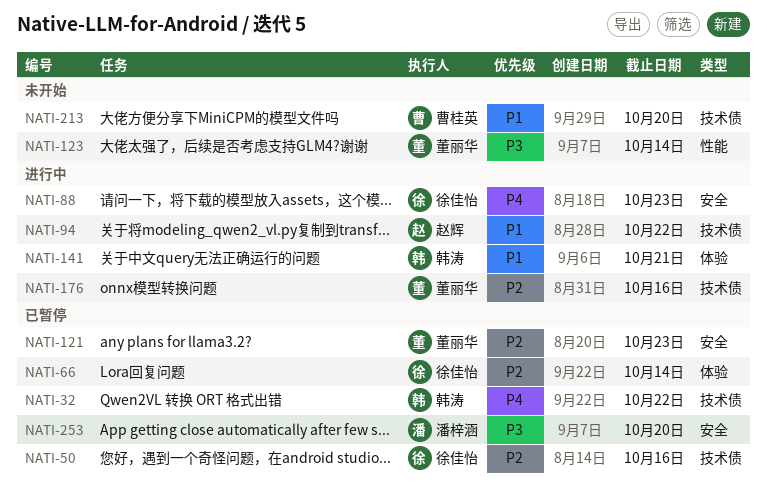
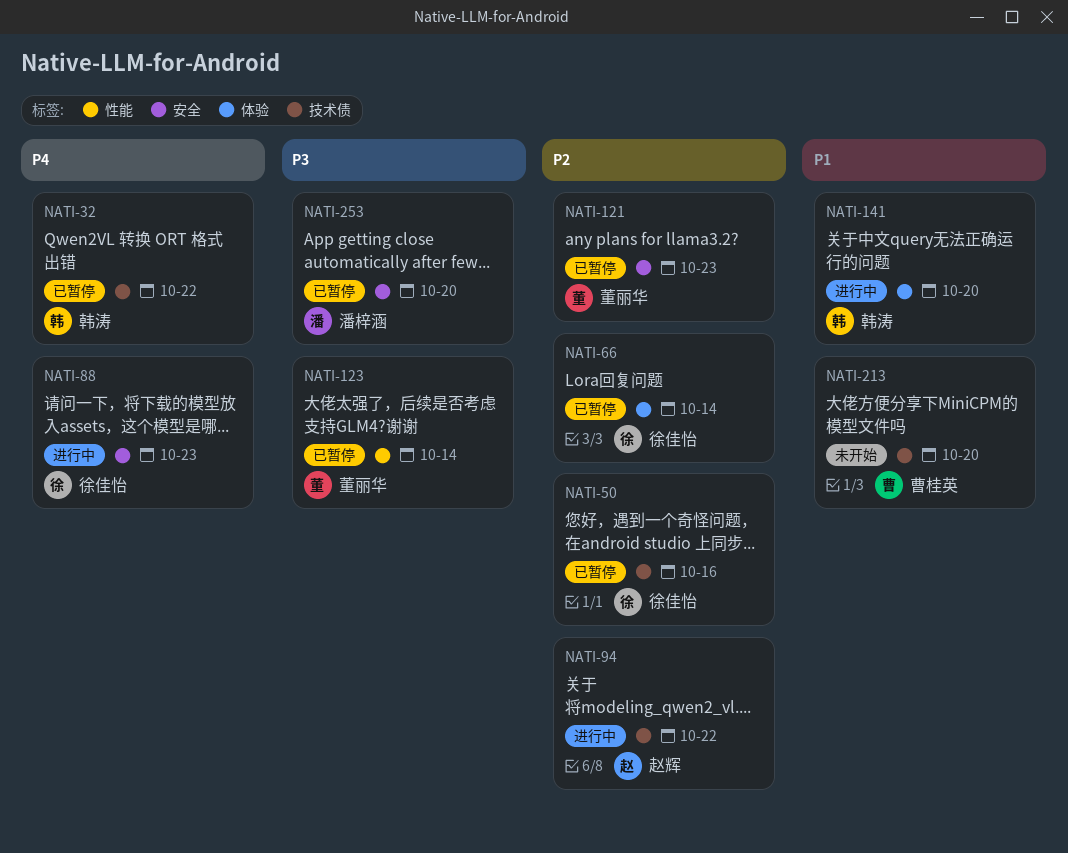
NATI-94, priority: P1 -> P2
NATI-123, status: 未开始 -> 已暂停
NATI-141, due: Oct 21 -> Oct 20
NATI-176: present -> none

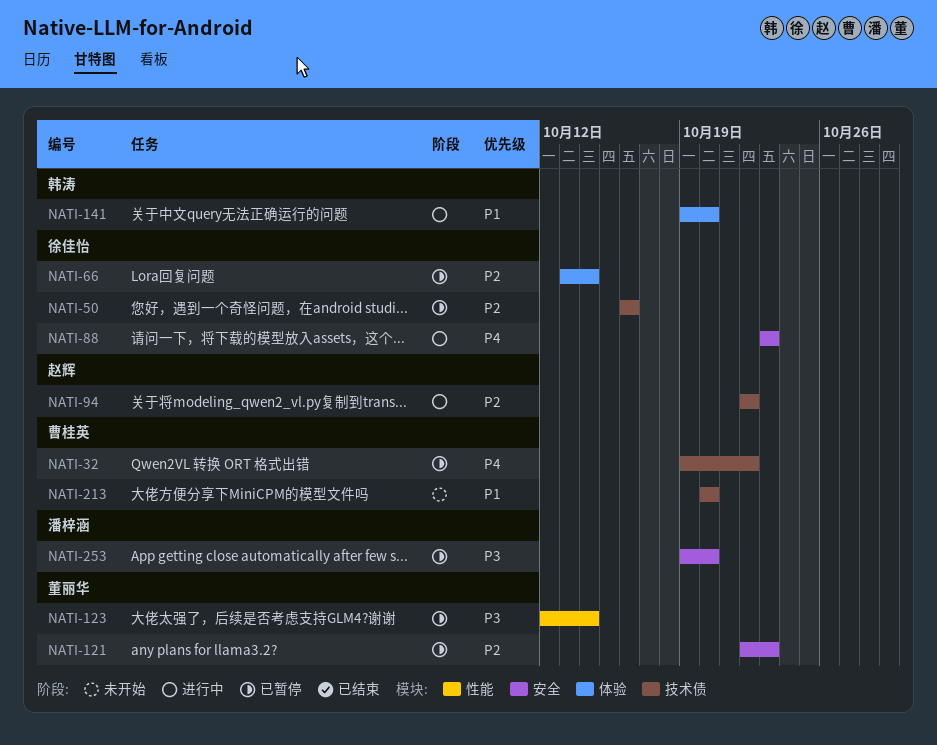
NATI-32, owner: 韩涛 -> 曹桂英

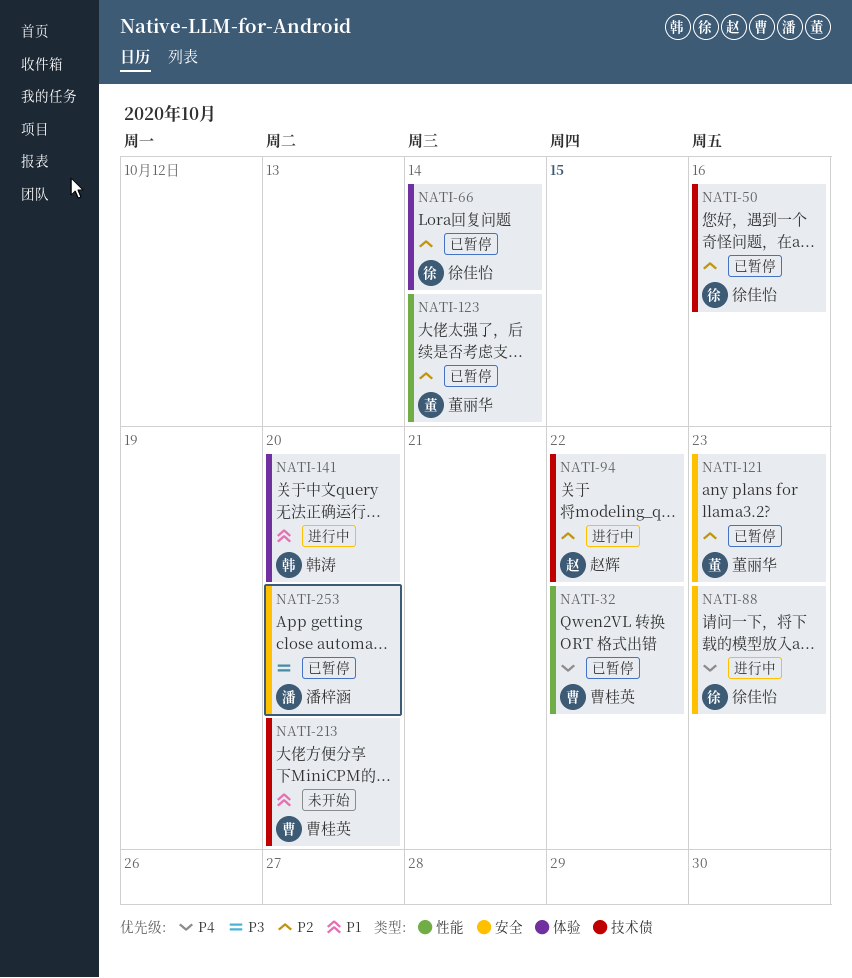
NATI-32, label: 技术债 -> 性能
NATI-123, priority: P3 -> P2

